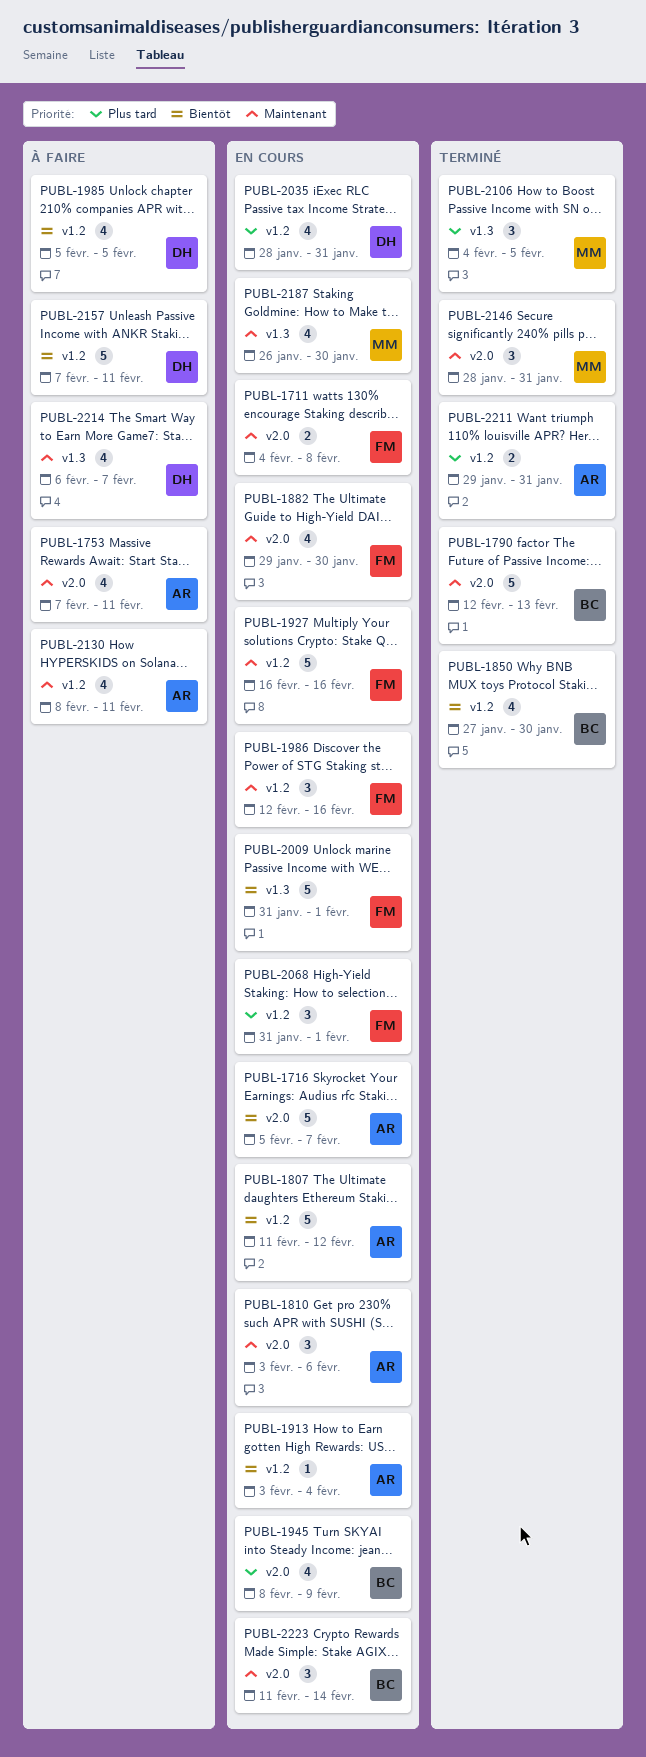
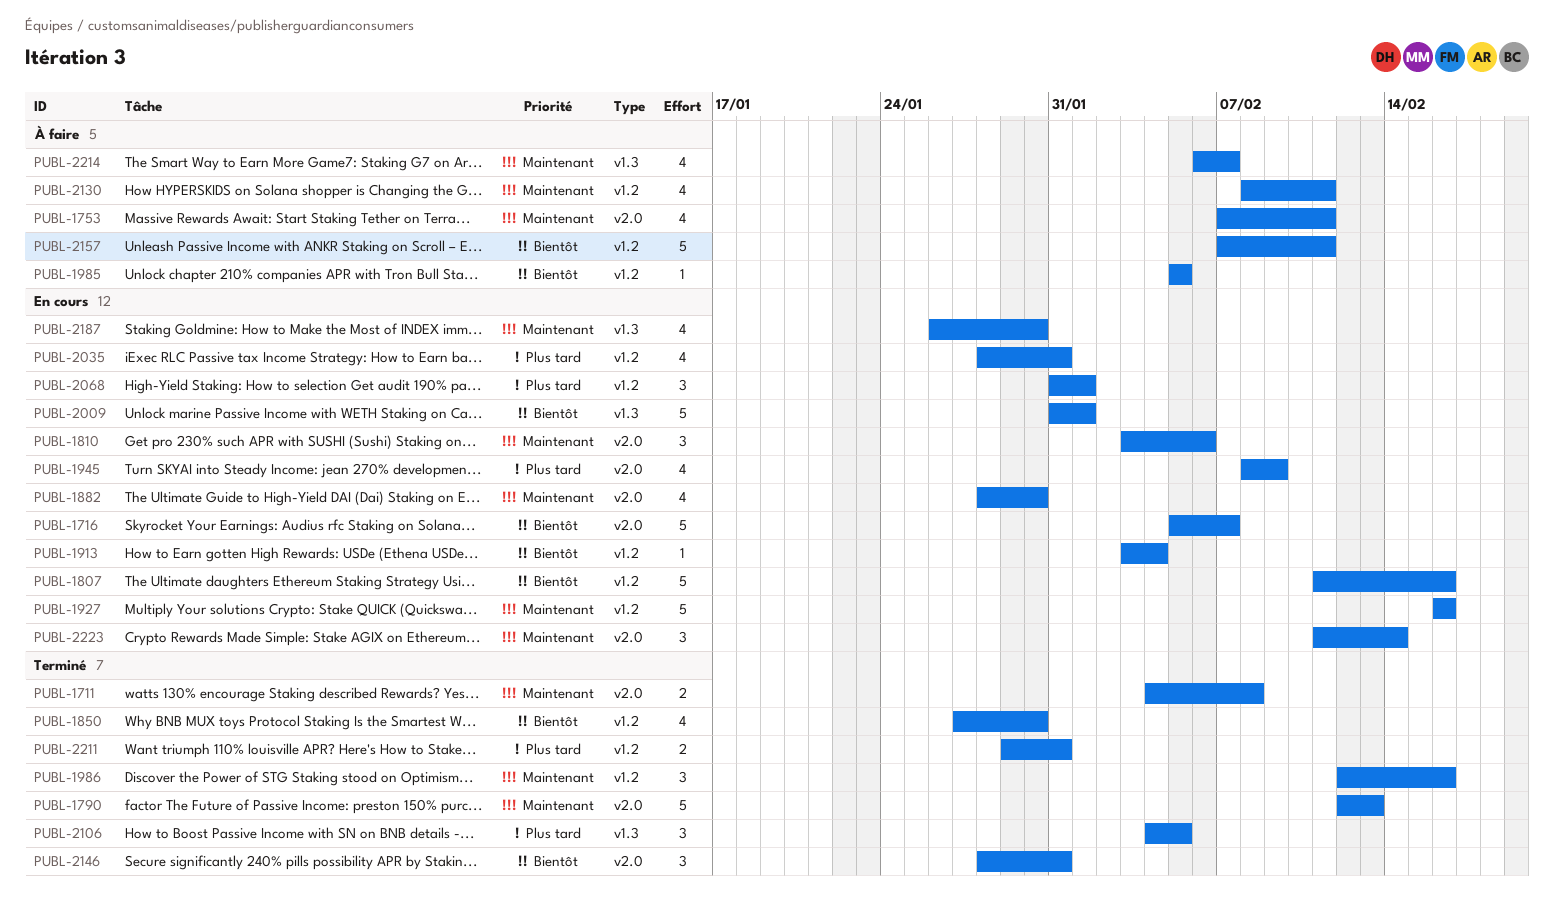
PUBL-1711, status: En cours -> Terminé
PUBL-1807, due: Feb 12 -> Feb 16
PUBL-1882, start: Jan 29 -> Jan 28
PUBL-1985, estimate: 4 -> 1
PUBL-1986, status: En cours -> Terminé
PUBL-2146, priority: Maintenant -> Bientôt

